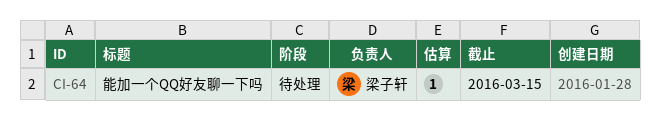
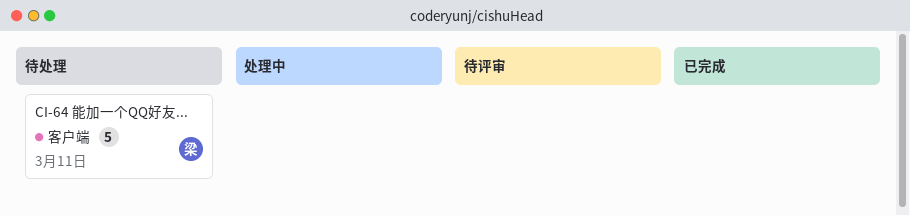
CI-64, estimate: 1 -> 5
CI-64, due: Mar 15 -> Mar 11

